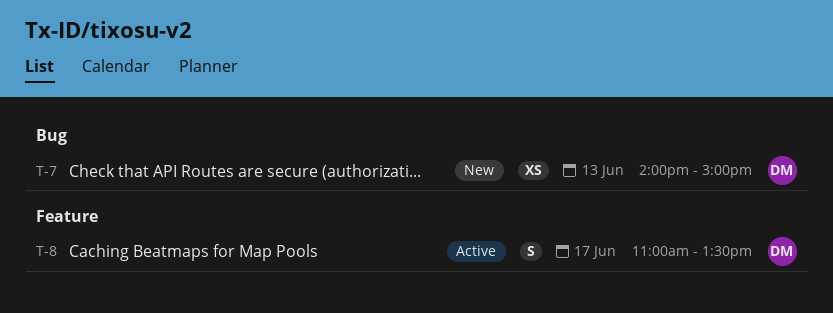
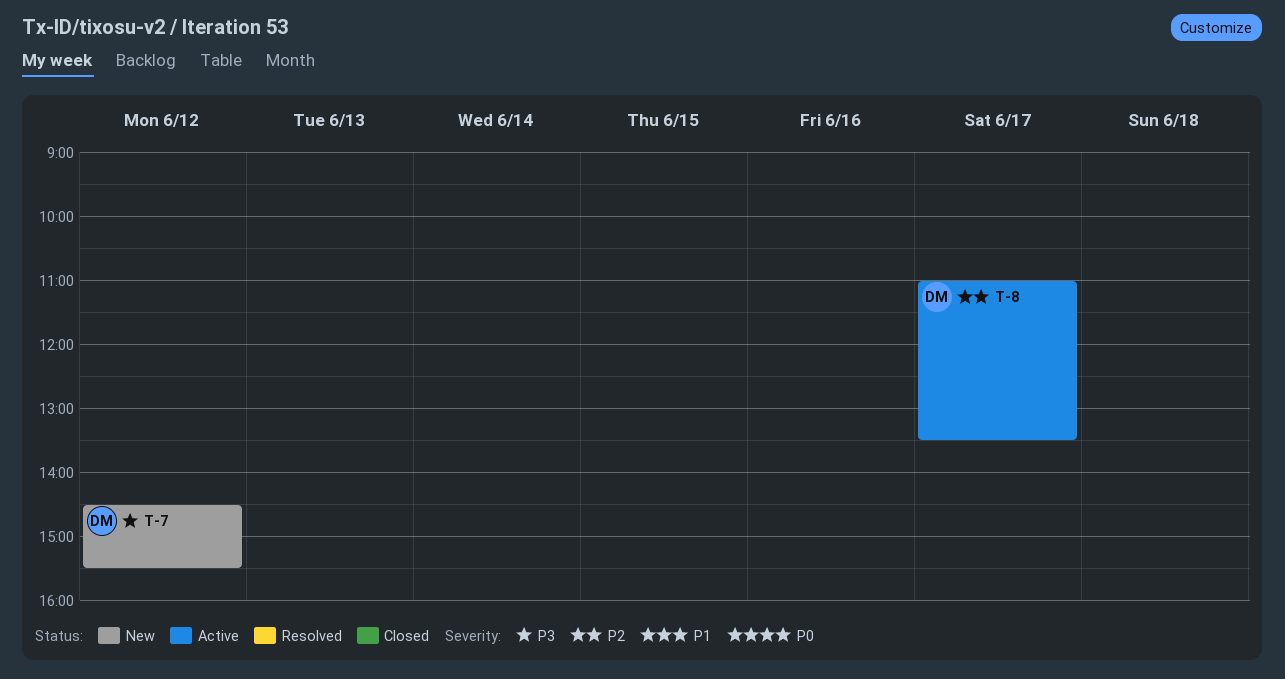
T-7, day: Jun 13 -> Jun 12
T-7, begins: 14:00 -> 14:30
T-7, ends: 15:00 -> 15:30

